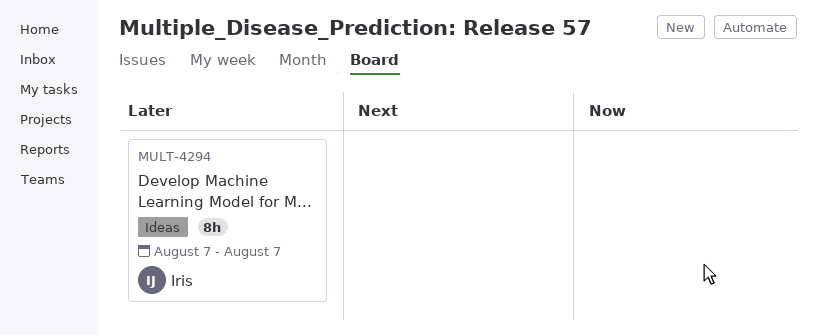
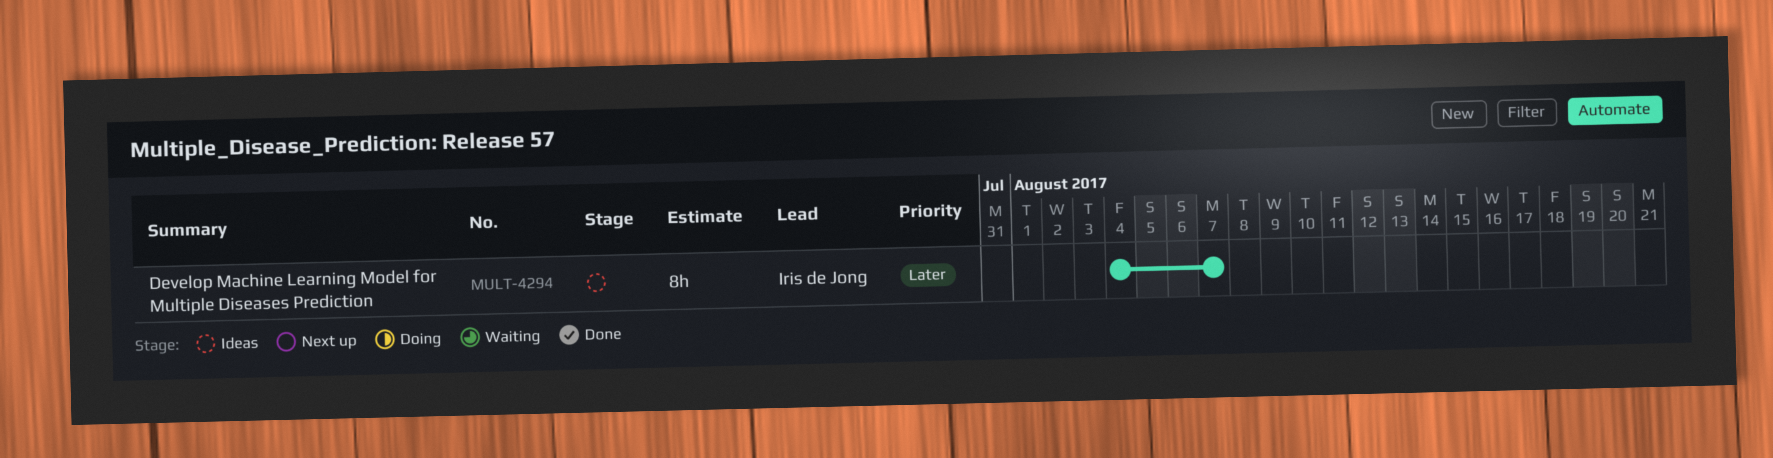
MULT-4294, start: Aug 7 -> Aug 4

